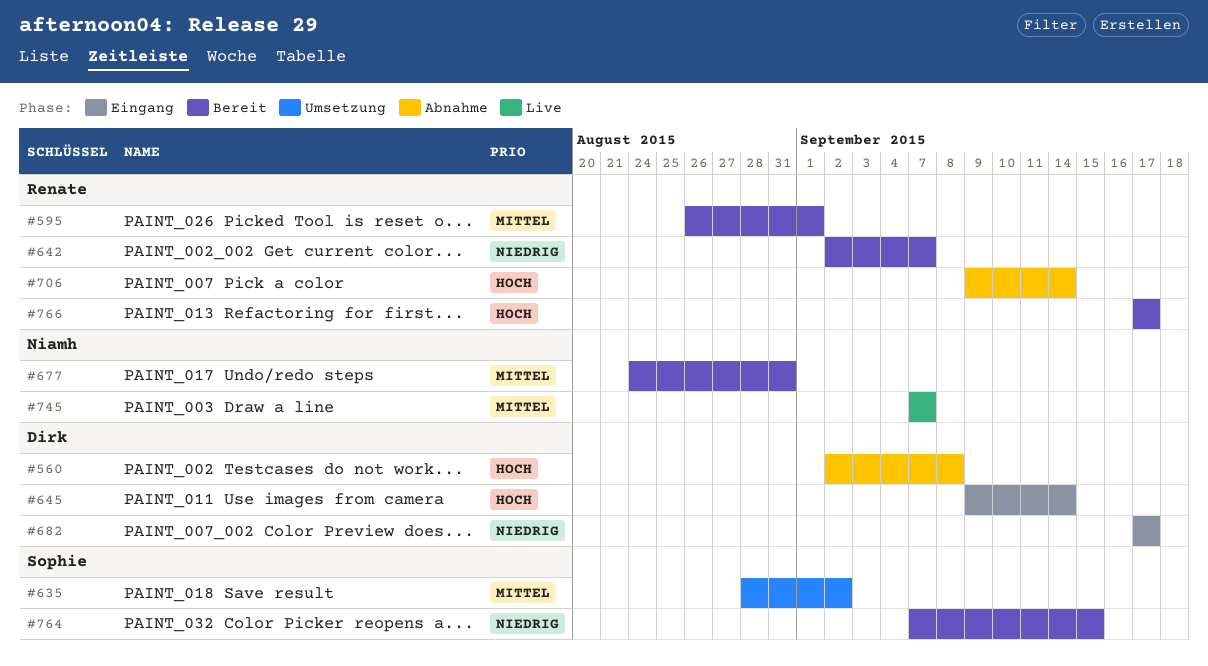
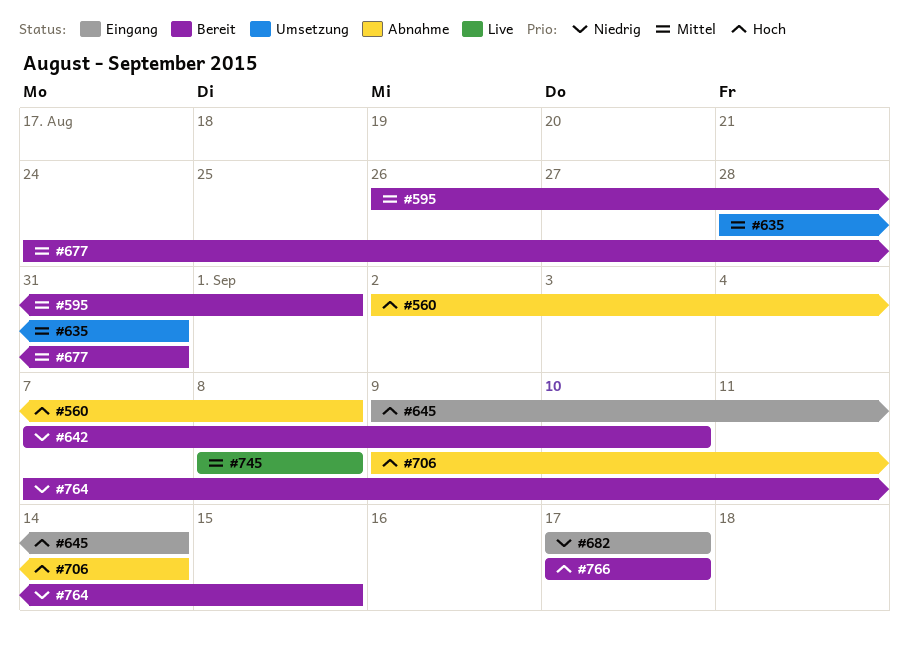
#635, due: Sep 2 -> Aug 31
#642, start: Sep 2 -> Sep 7
#642, due: Sep 7 -> Sep 10
#745, start: Sep 7 -> Sep 8
#745, due: Sep 7 -> Sep 8

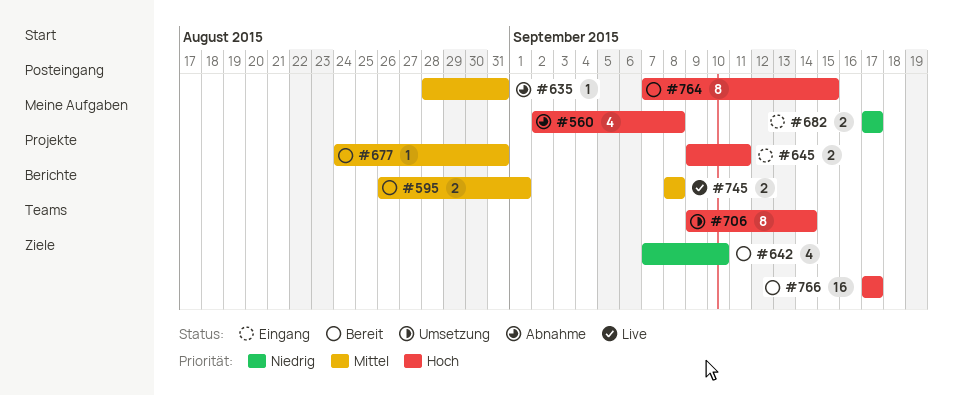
#635, status: Umsetzung -> Abnahme
#645, due: Sep 14 -> Sep 11
#706, status: Abnahme -> Umsetzung
#764, priority: Niedrig -> Hoch

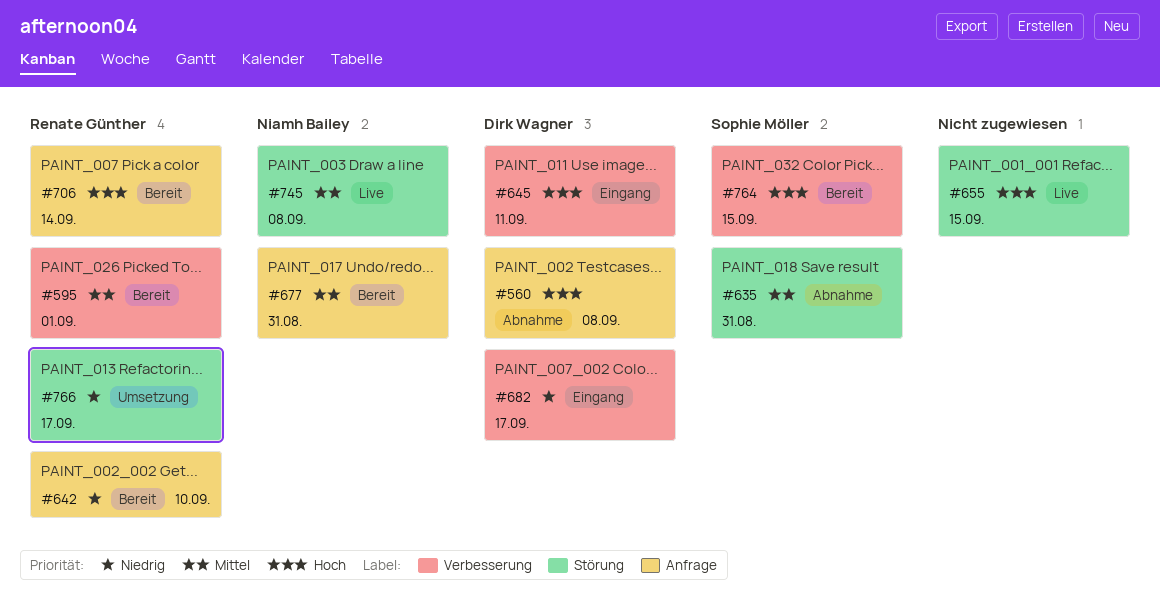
#655: none -> present
#706, status: Umsetzung -> Bereit
#766, status: Bereit -> Umsetzung
#766, priority: Hoch -> Niedrig

